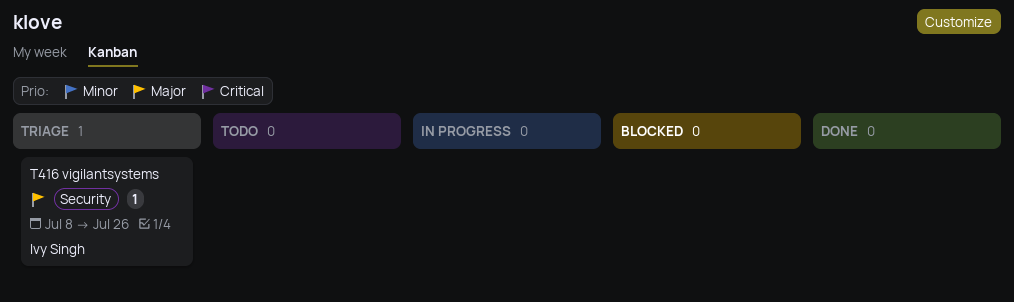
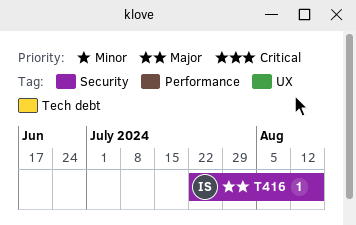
T416, start: Jul 8 -> Jul 22
T416, due: Jul 26 -> Aug 16

